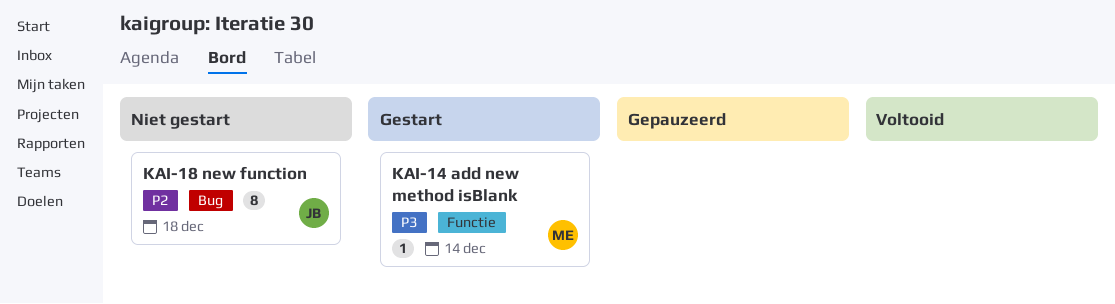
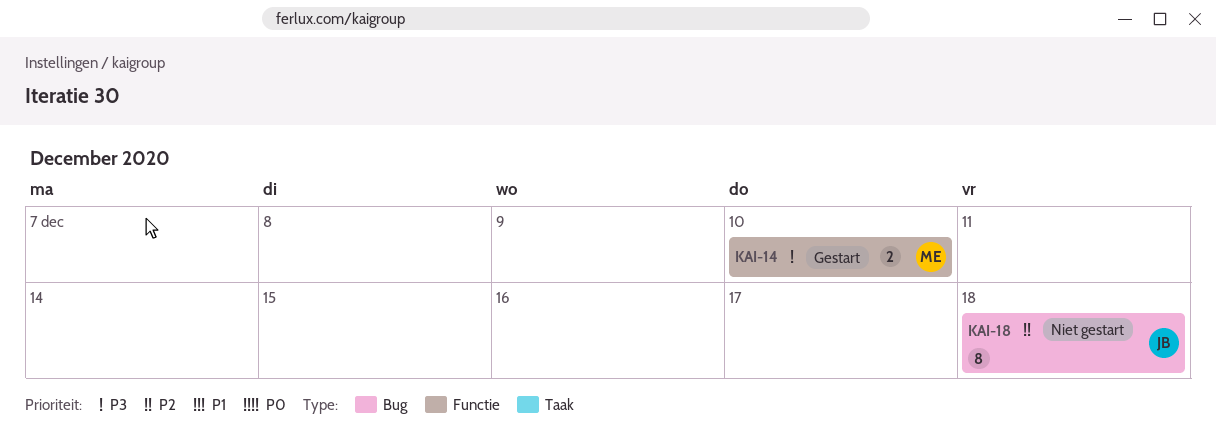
KAI-14, estimate: 1 -> 2
KAI-14, due: Dec 14 -> Dec 10

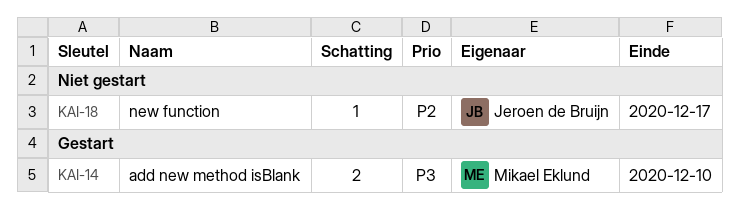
KAI-18, estimate: 8 -> 1
KAI-18, due: Dec 18 -> Dec 17

